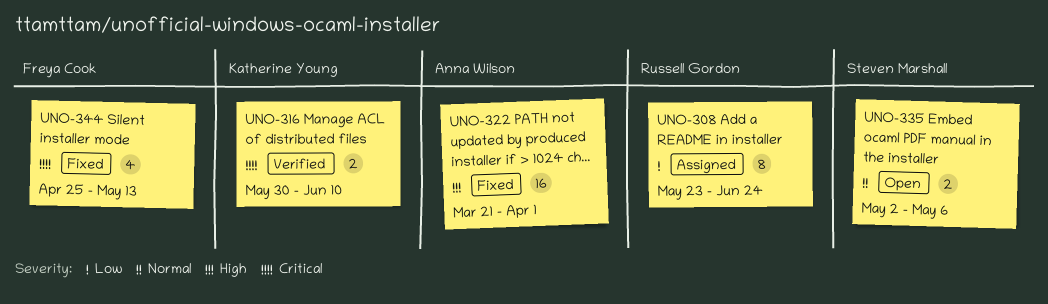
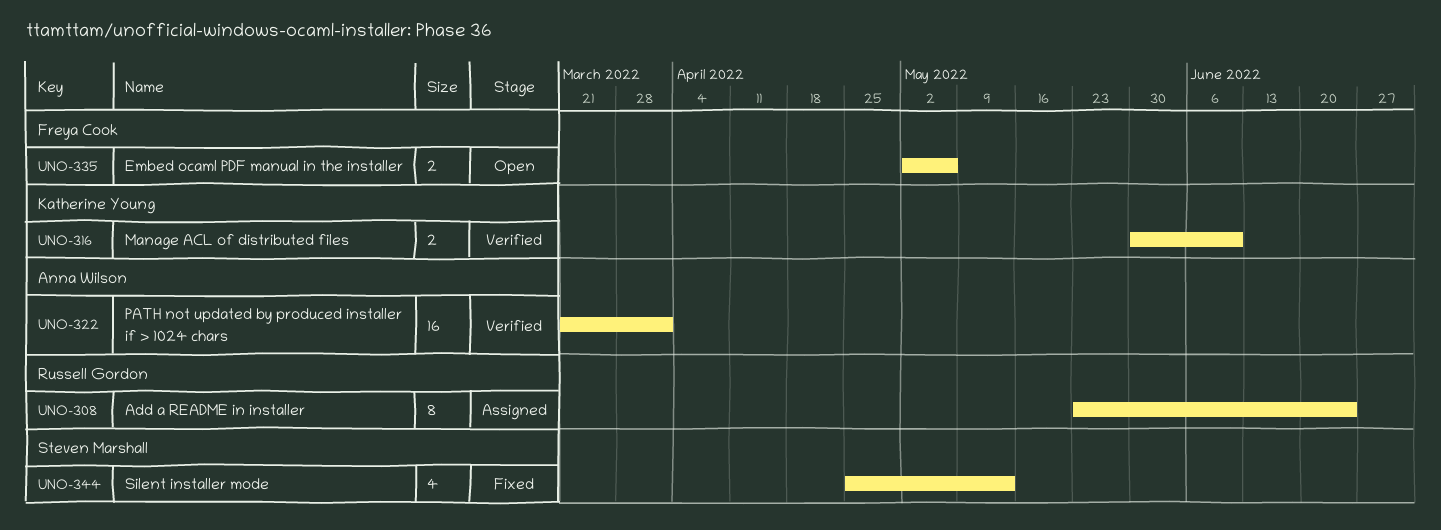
UNO-322, status: Fixed -> Verified
UNO-335, owner: Steven Marshall -> Freya Cook
UNO-344, owner: Freya Cook -> Steven Marshall

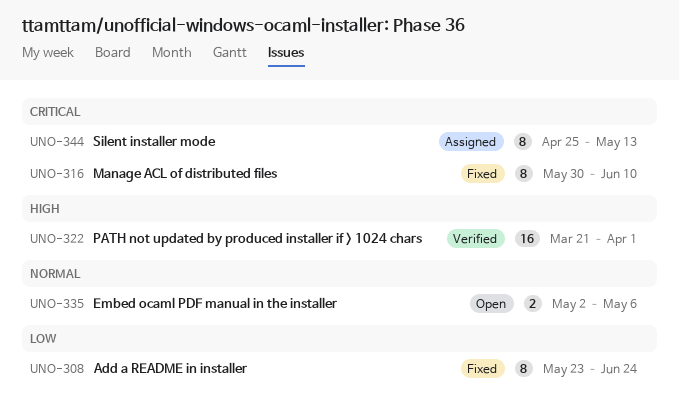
UNO-308, status: Assigned -> Fixed
UNO-316, status: Verified -> Fixed
UNO-316, estimate: 2 -> 8
UNO-344, status: Fixed -> Assigned
UNO-344, estimate: 4 -> 8

